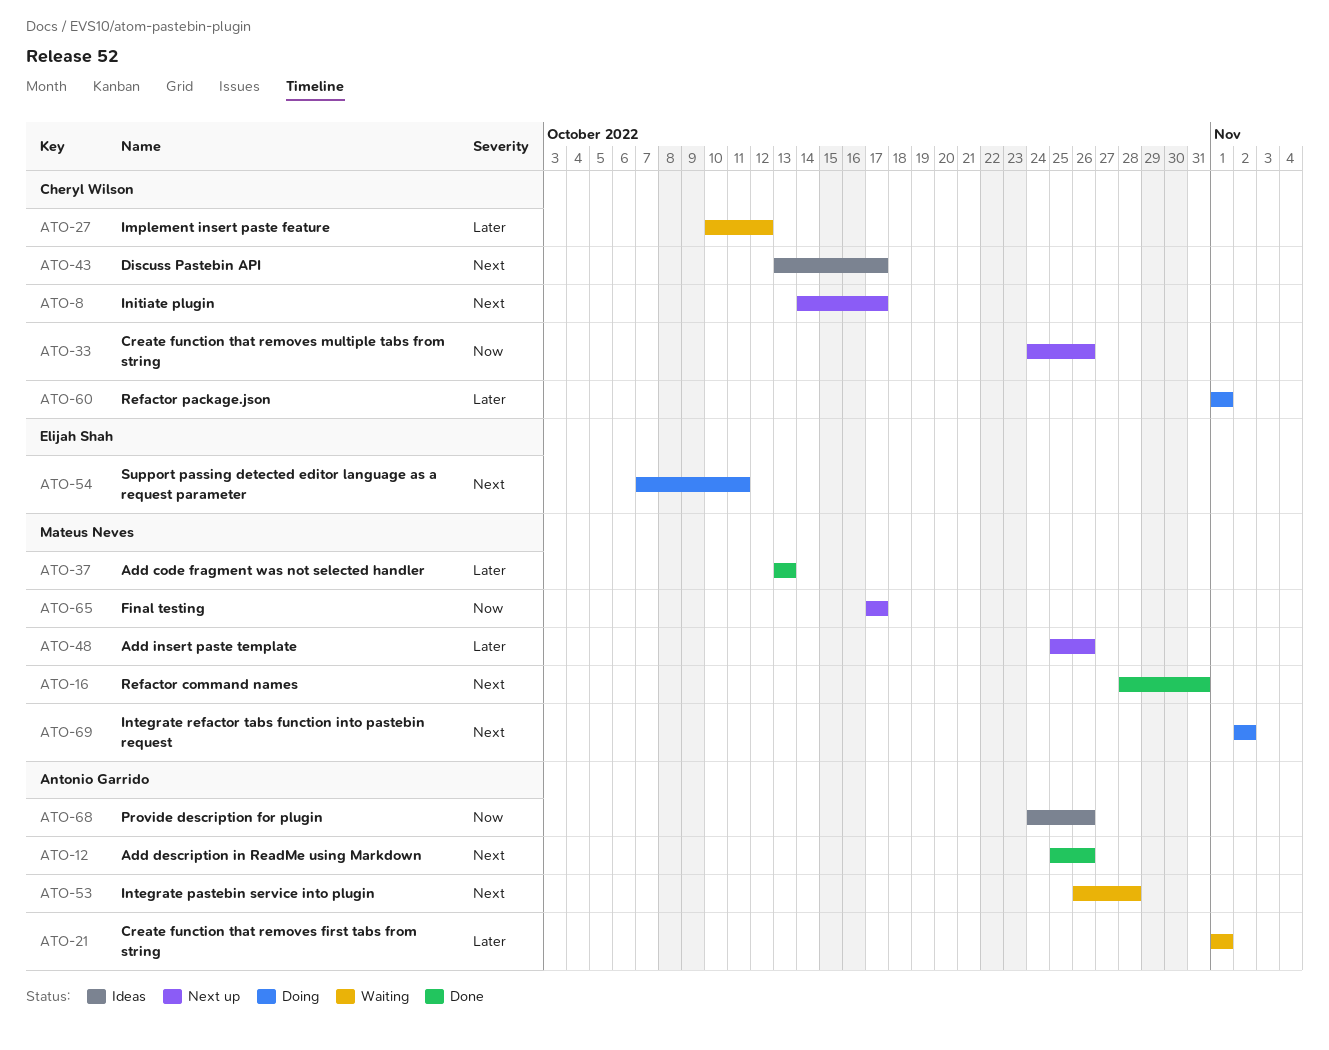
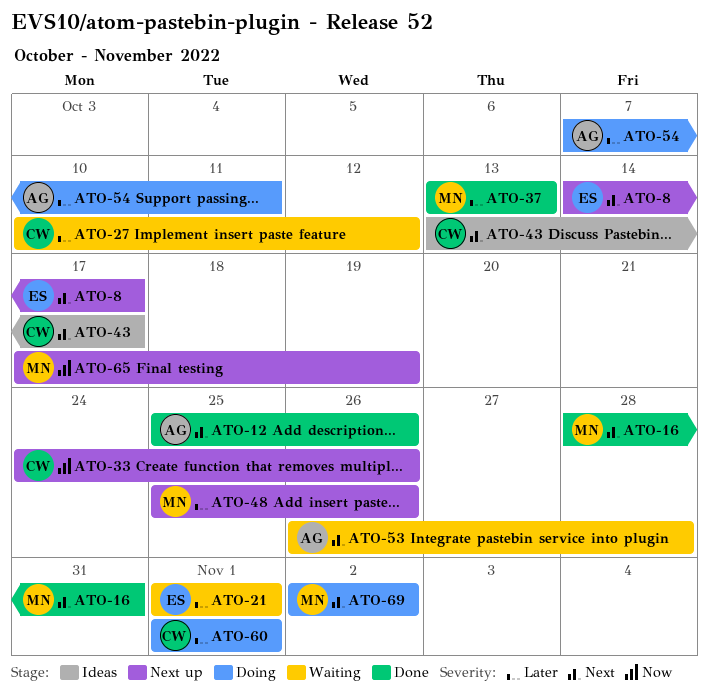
ATO-8, owner: Cheryl Wilson -> Elijah Shah
ATO-21, owner: Antonio Garrido -> Elijah Shah
ATO-54, owner: Elijah Shah -> Antonio Garrido
ATO-54, priority: Next -> Later
ATO-65, due: Oct 17 -> Oct 19
ATO-68: present -> none

